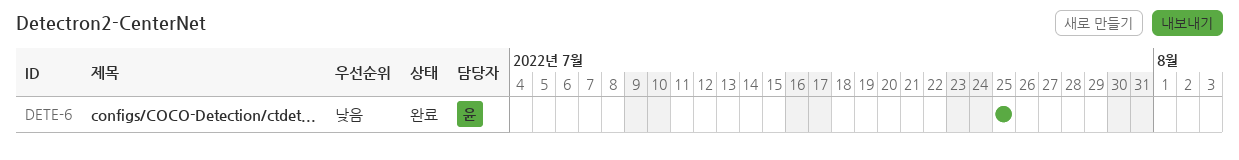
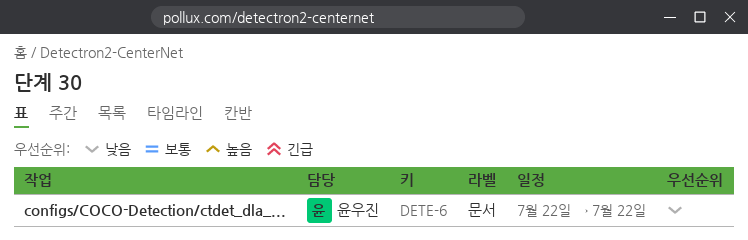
DETE-6, start: Jul 25 -> Jul 22
DETE-6, due: Jul 25 -> Jul 22

